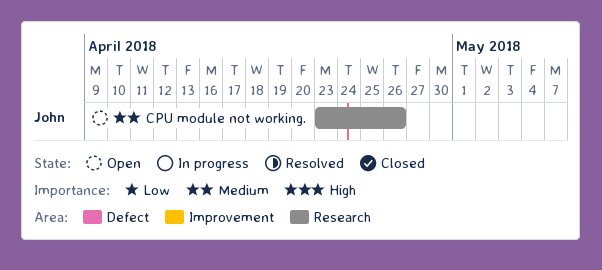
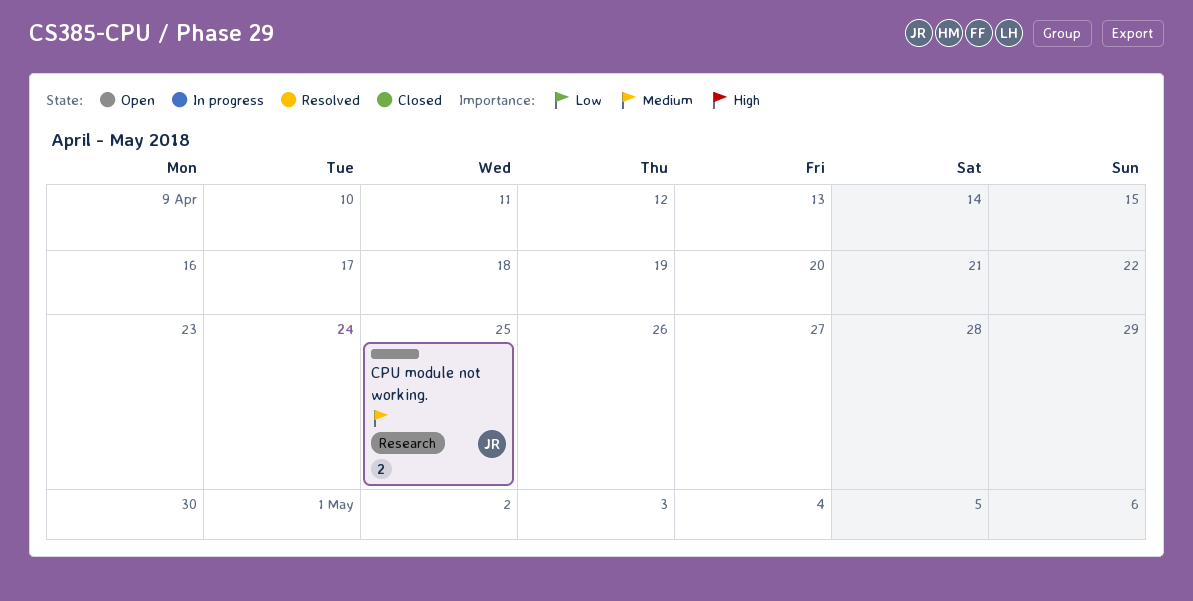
CPU module not working., due: Apr 26 -> Apr 25

